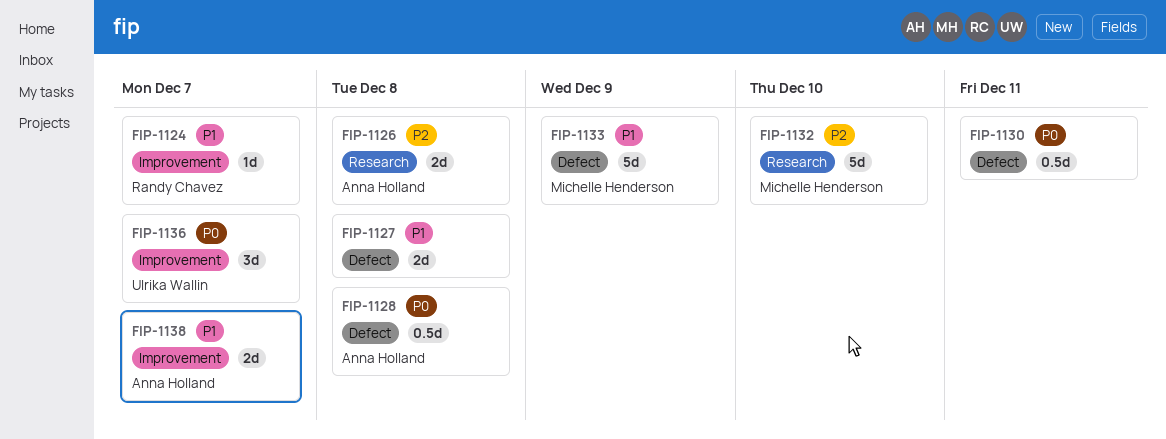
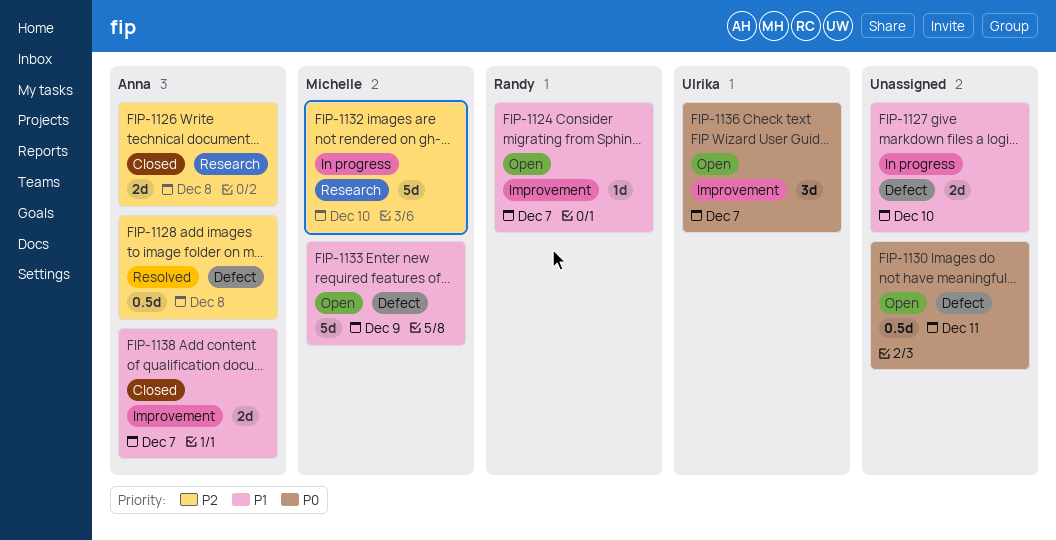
FIP-1127, due: Dec 8 -> Dec 10
FIP-1128, priority: P0 -> P2

